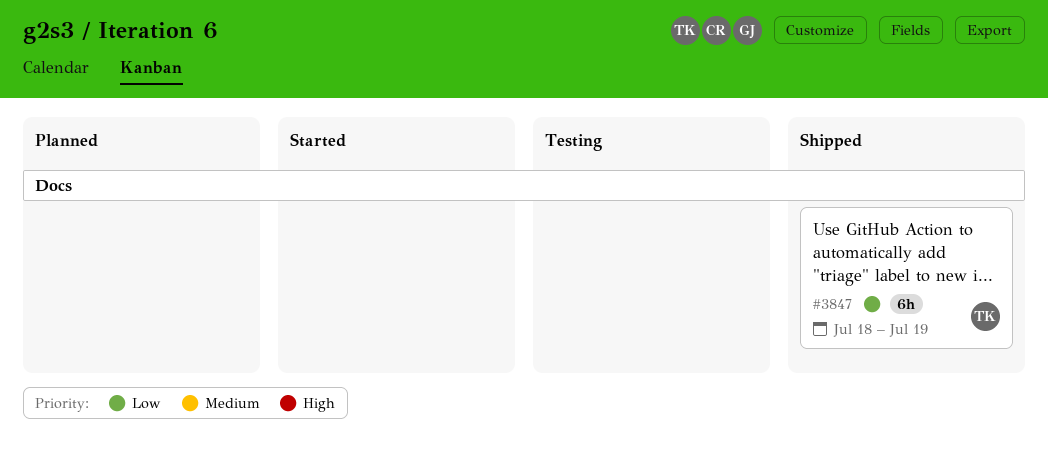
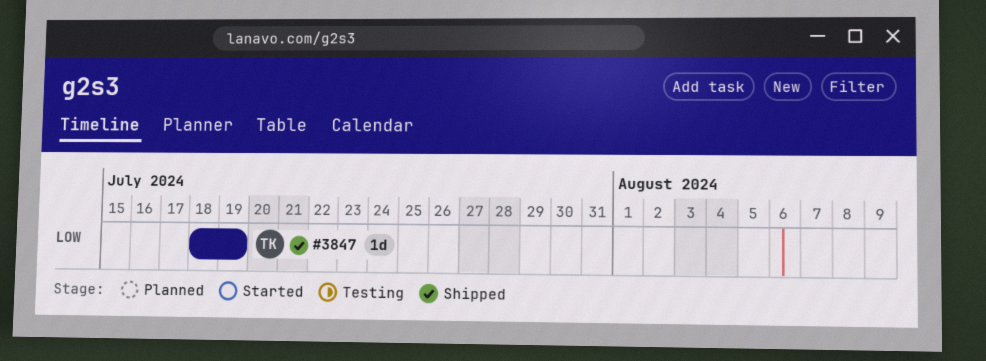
#3847, estimate: 6h -> 1d

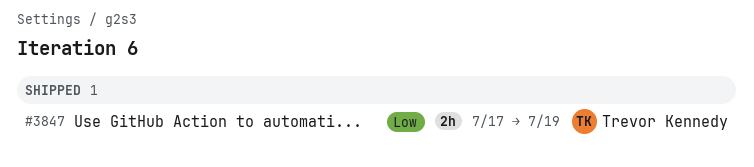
#3847, estimate: 1d -> 2h
#3847, start: Jul 18 -> Jul 17

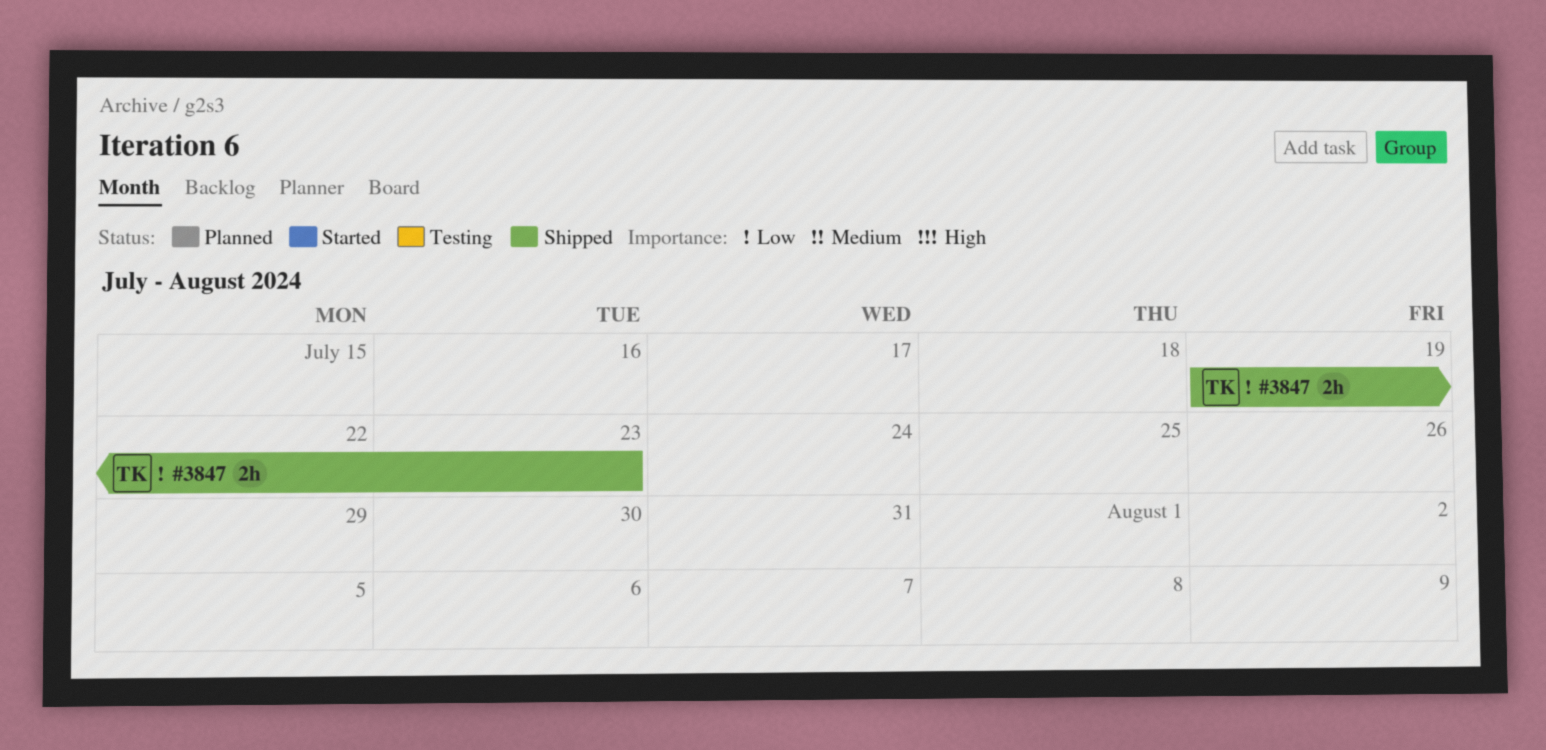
#3847, start: Jul 17 -> Jul 19
#3847, due: Jul 19 -> Jul 23

